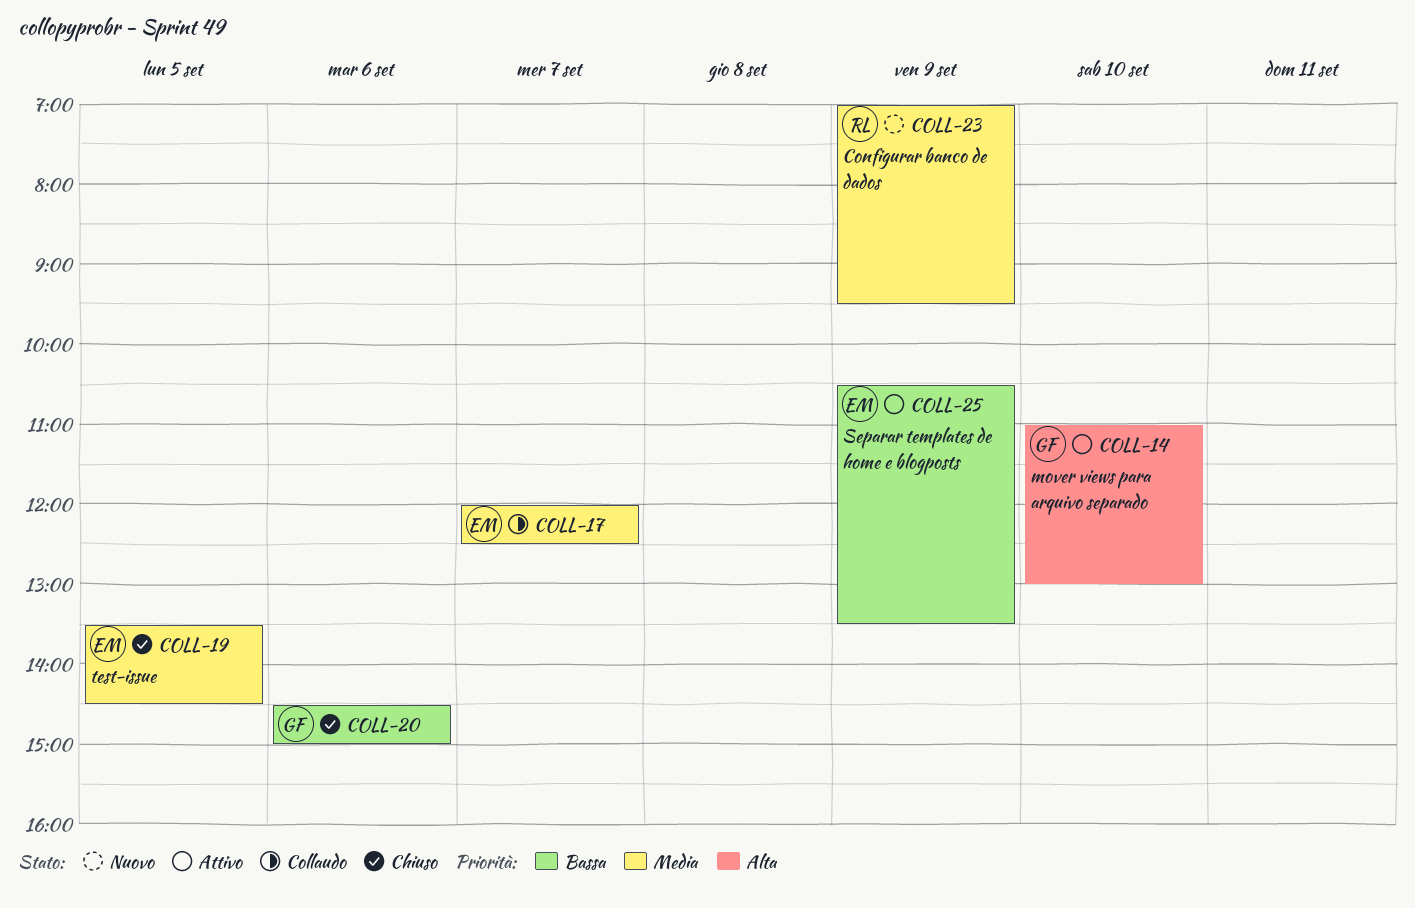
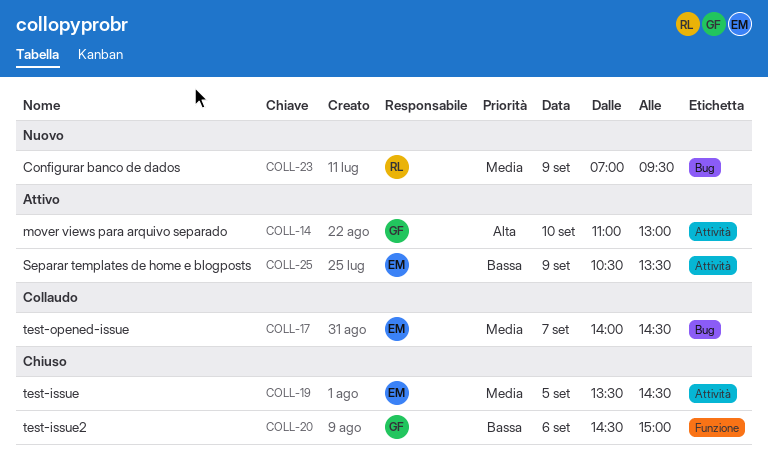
COLL-17, begins: 12:00 -> 14:00
COLL-17, ends: 12:30 -> 14:30

